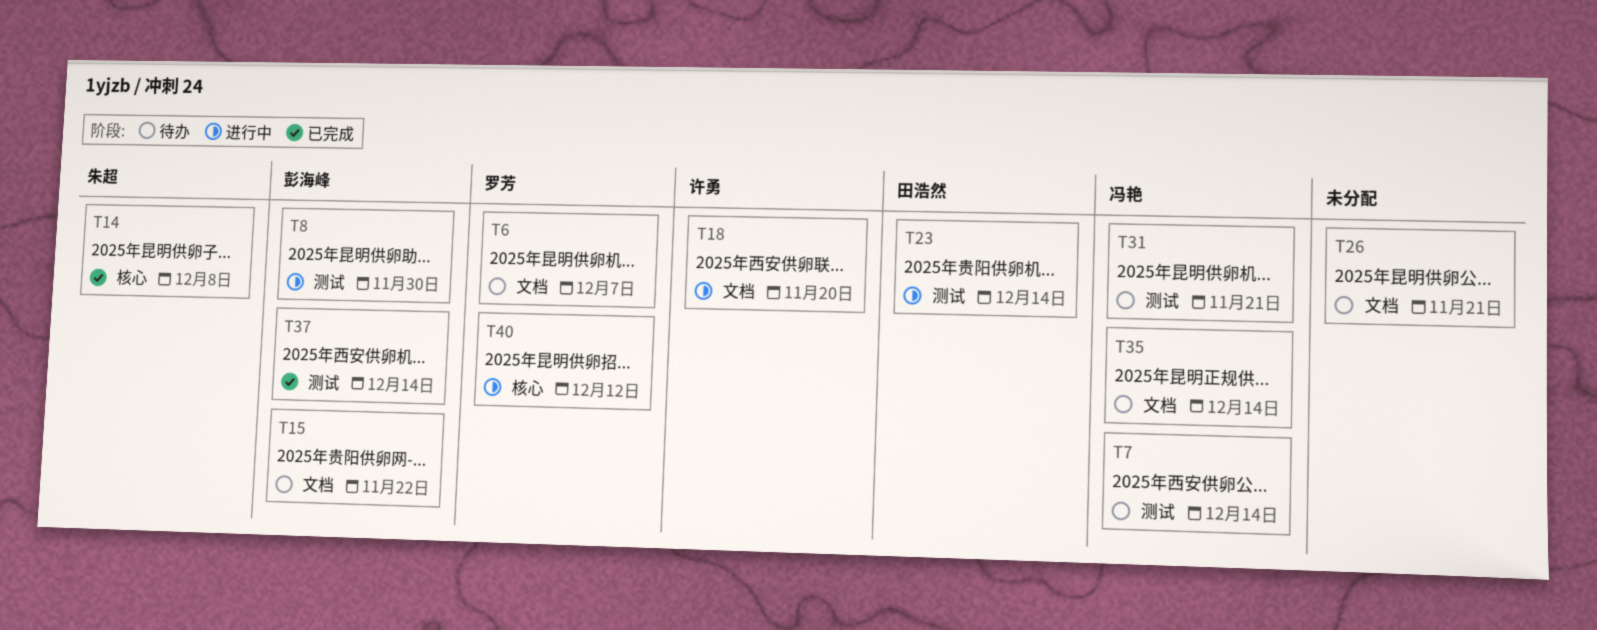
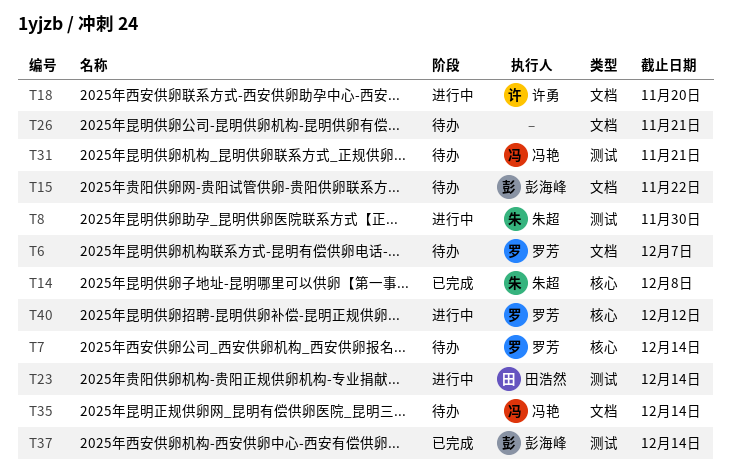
T7, owner: 冯艳 -> 罗芳
T7, label: 测试 -> 核心
T8, owner: 彭海峰 -> 朱超

